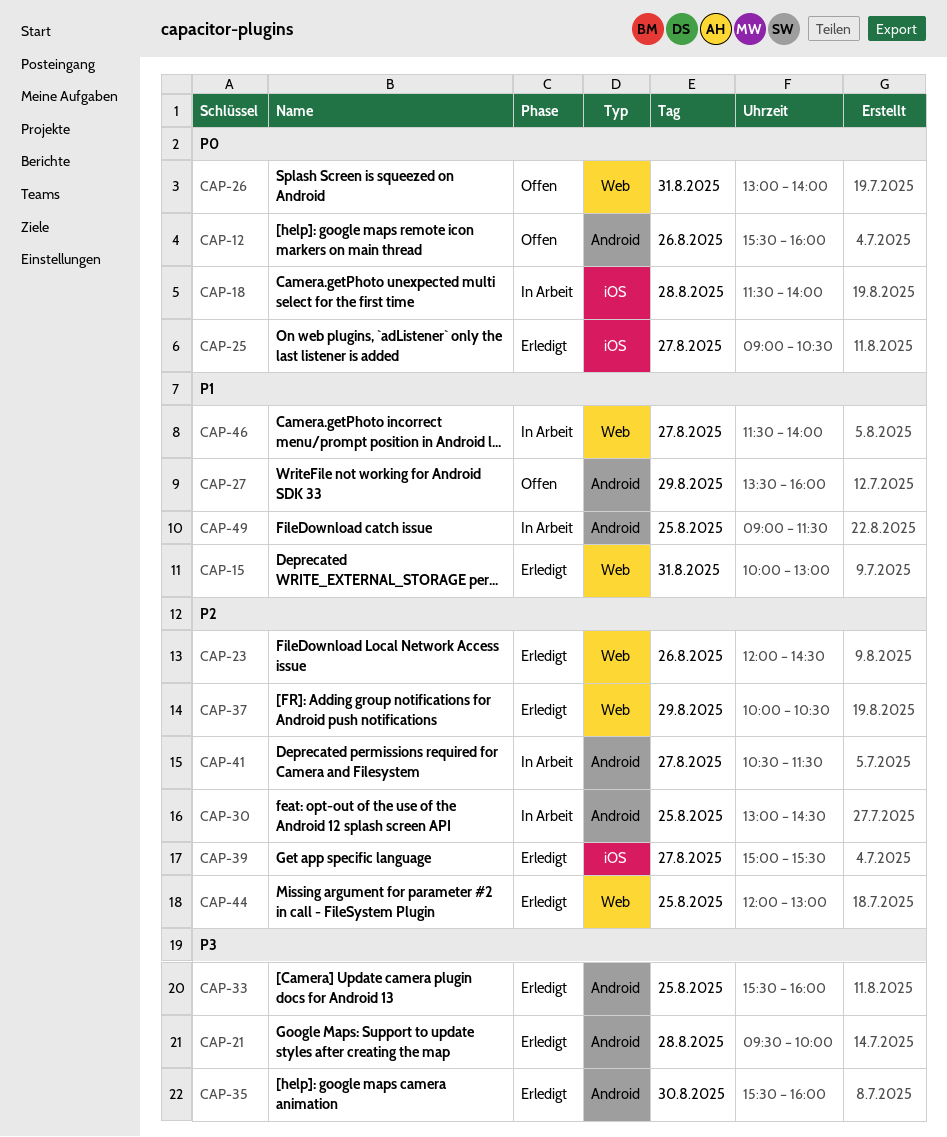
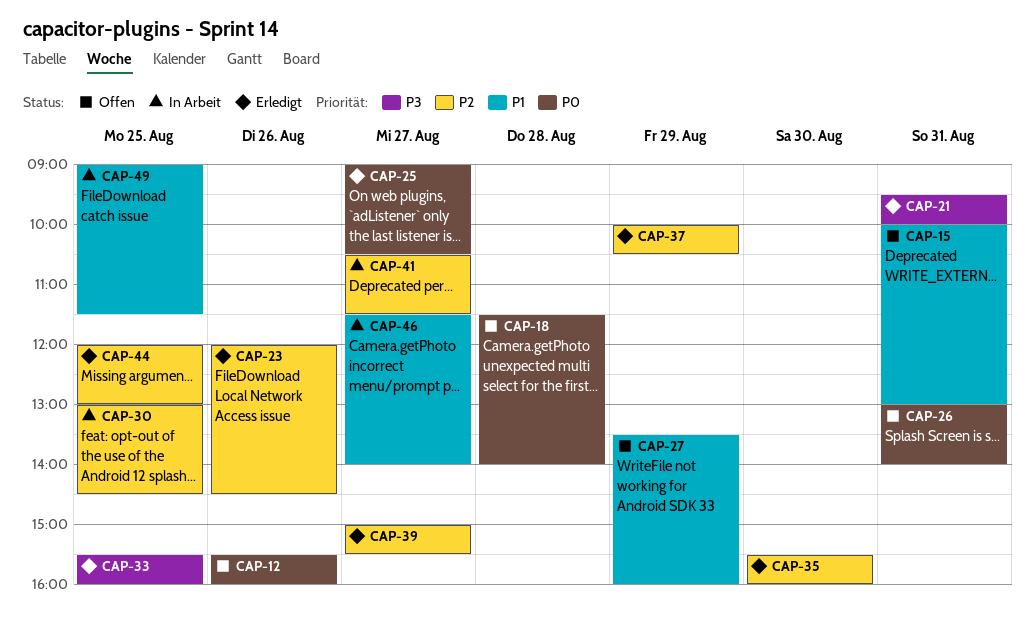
CAP-15, status: Erledigt -> Offen
CAP-18, status: In Arbeit -> Offen
CAP-21, day: Aug 28 -> Aug 31
CAP-35, priority: P3 -> P2

